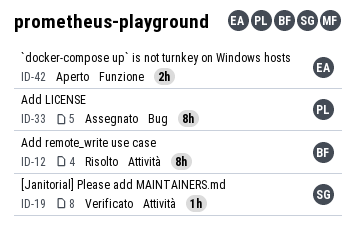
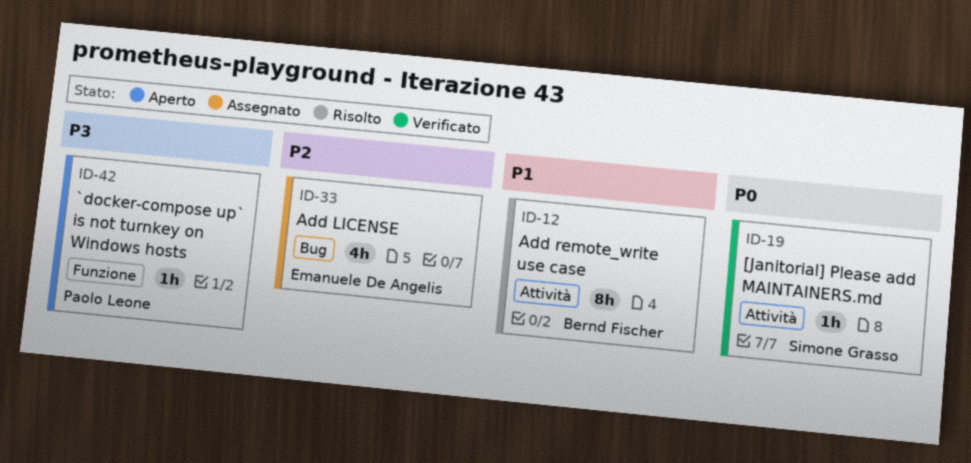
ID-33, owner: Paolo Leone -> Emanuele De Angelis
ID-33, estimate: 8h -> 4h
ID-42, owner: Emanuele De Angelis -> Paolo Leone
ID-42, estimate: 2h -> 1h

